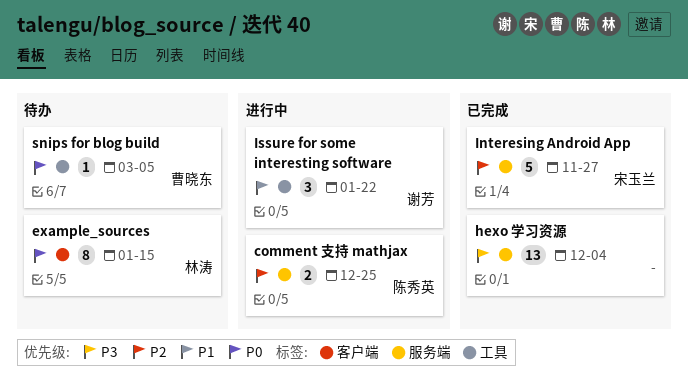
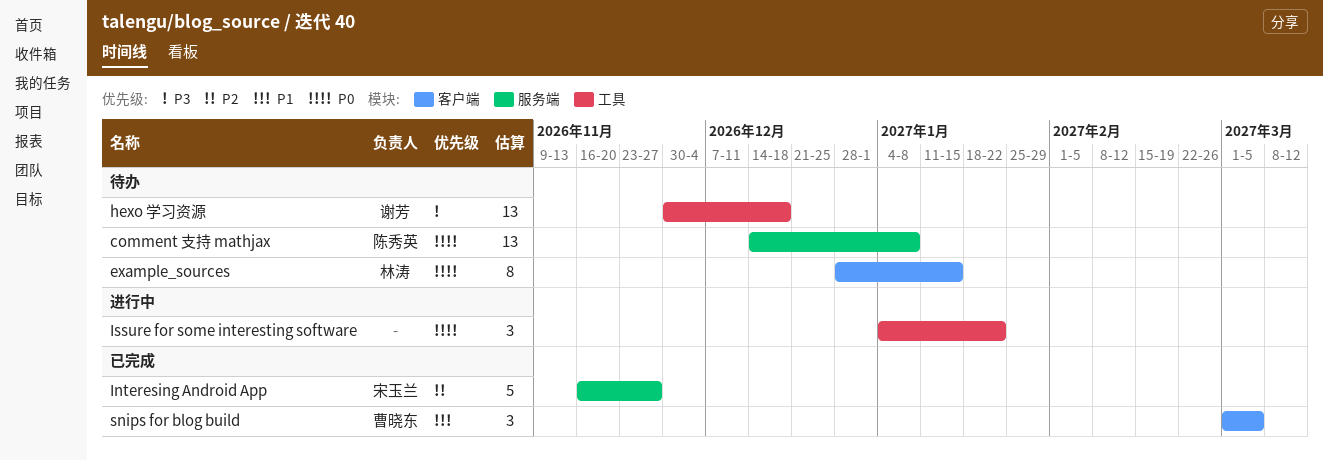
comment 支持 mathjax, status: 进行中 -> 待办
comment 支持 mathjax, priority: P2 -> P0
comment 支持 mathjax, estimate: 2 -> 13
comment 支持 mathjax, due: Dec 25 -> Jan 8
hexo 学习资源, status: 已完成 -> 待办
hexo 学习资源, owner: none -> 谢芳
hexo 学习资源, label: 服务端 -> 工具
hexo 学习资源, due: Dec 4 -> Dec 18
Issure for some interesting software, owner: 谢芳 -> none
Issure for some interesting software, priority: P1 -> P0
snips for blog build, status: 待办 -> 已完成
snips for blog build, priority: P0 -> P1
snips for blog build, label: 工具 -> 客户端
snips for blog build, estimate: 1 -> 3

